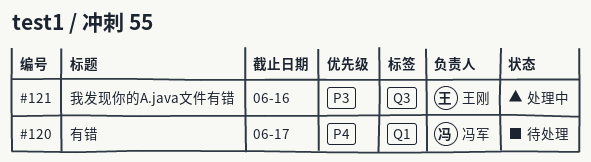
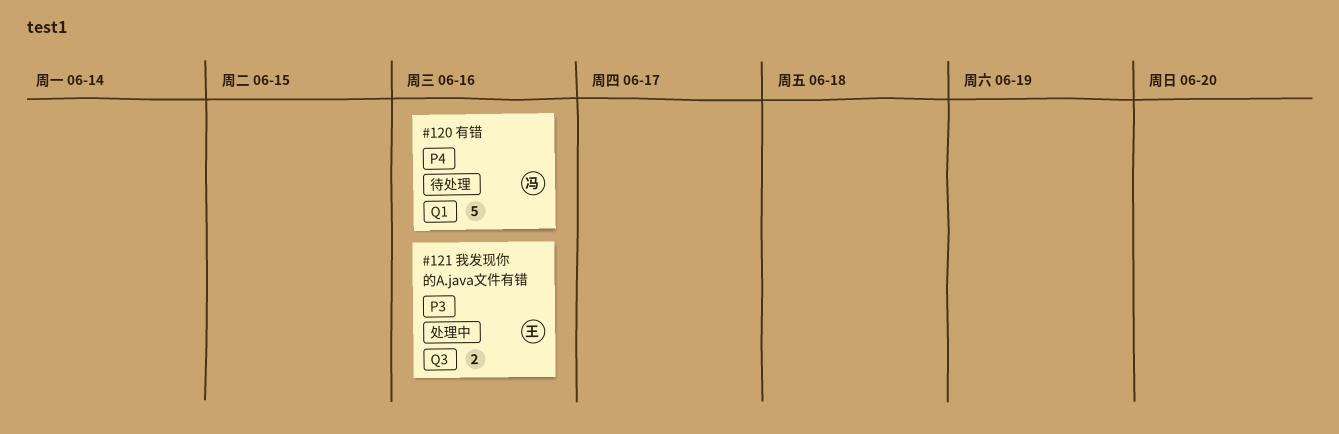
#120, due: Jun 17 -> Jun 16

